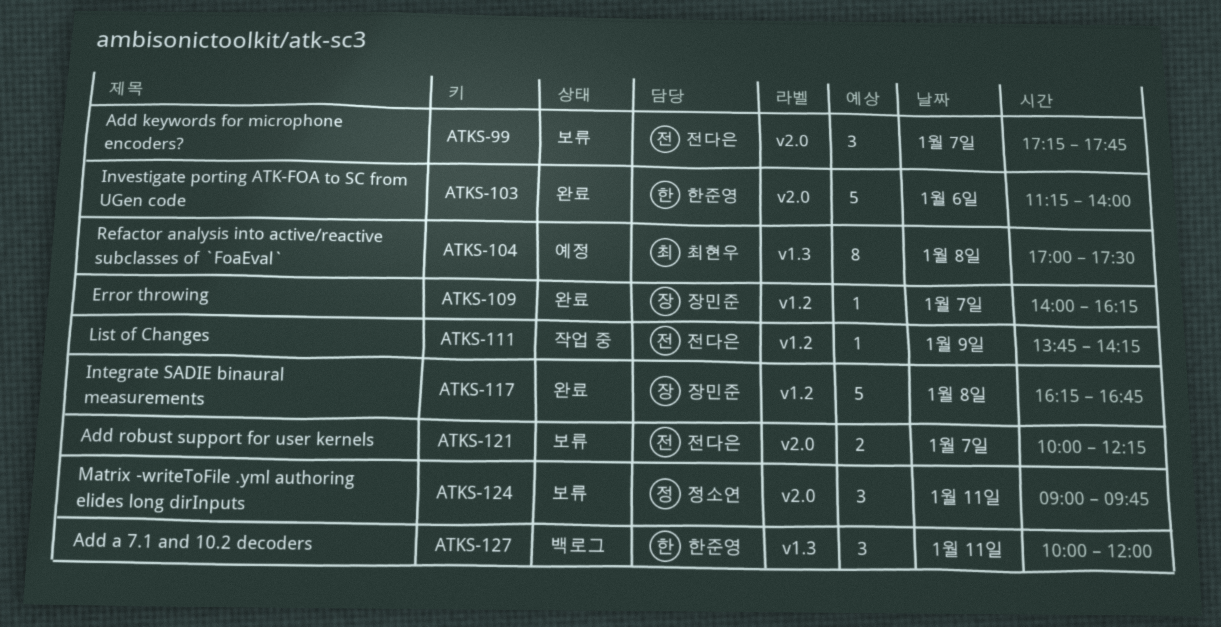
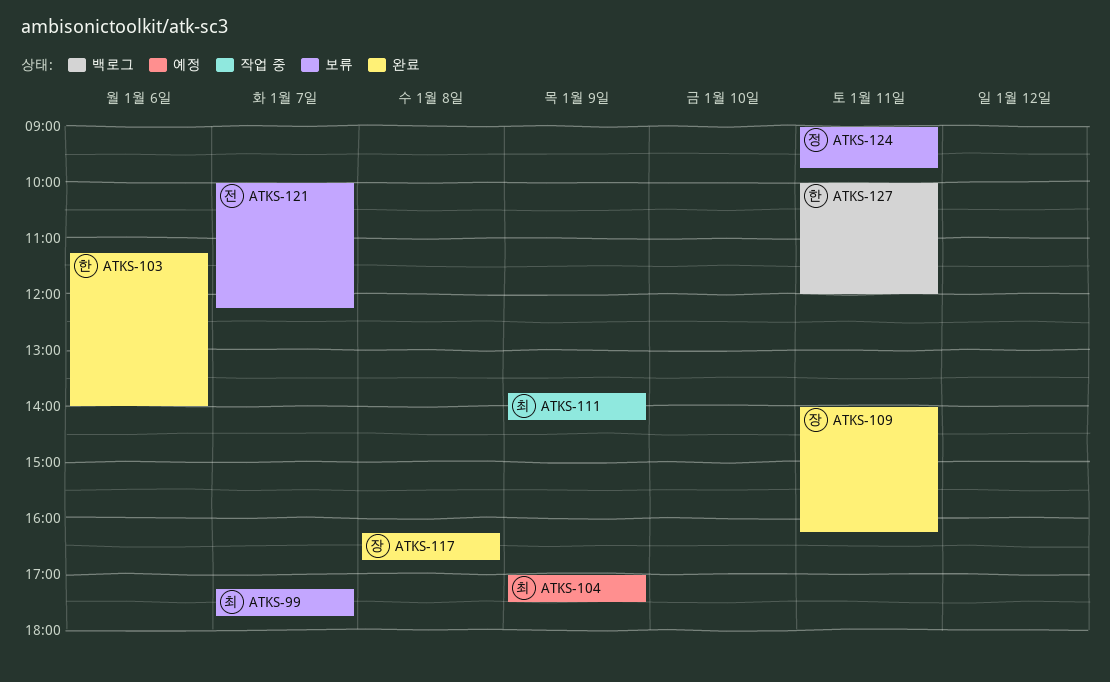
ATKS-99, owner: 전다은 -> 최현우
ATKS-104, day: Jan 8 -> Jan 9
ATKS-109, day: Jan 7 -> Jan 11
ATKS-111, owner: 전다은 -> 최현우

